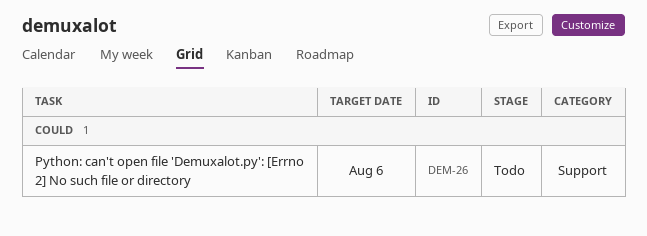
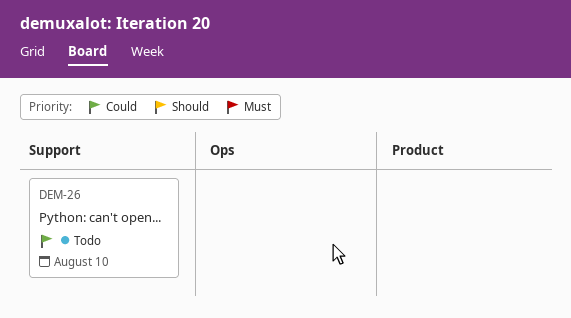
DEM-26, due: Aug 6 -> Aug 10

